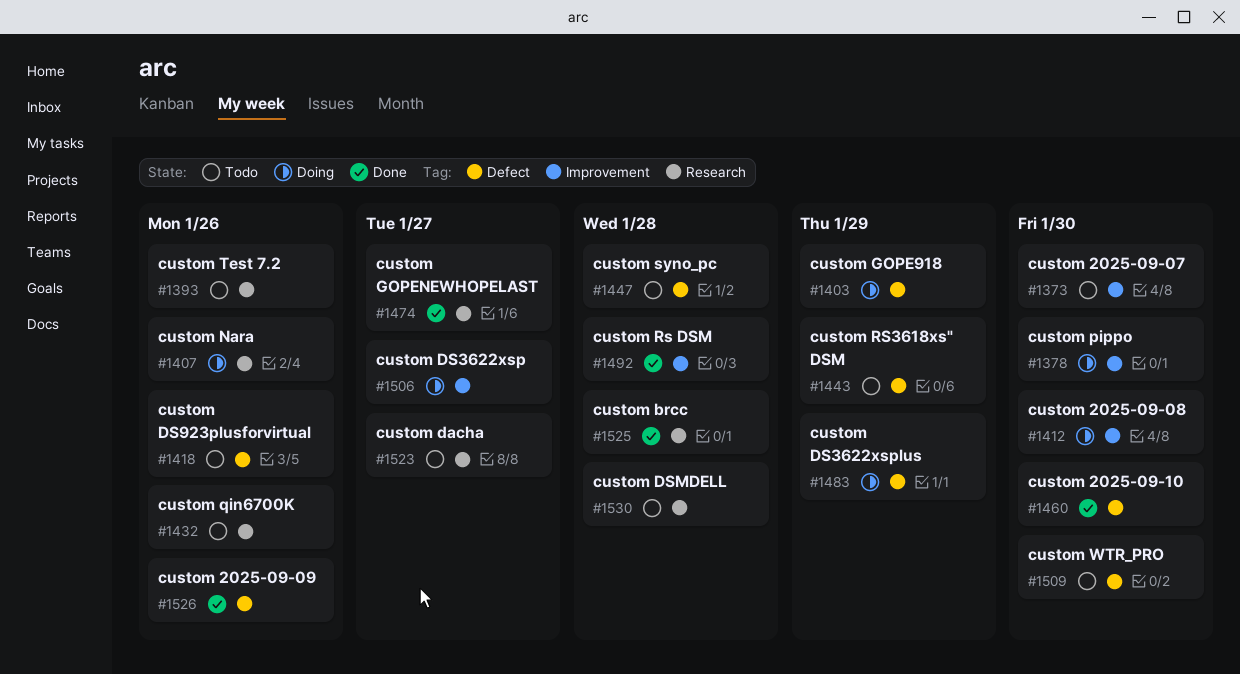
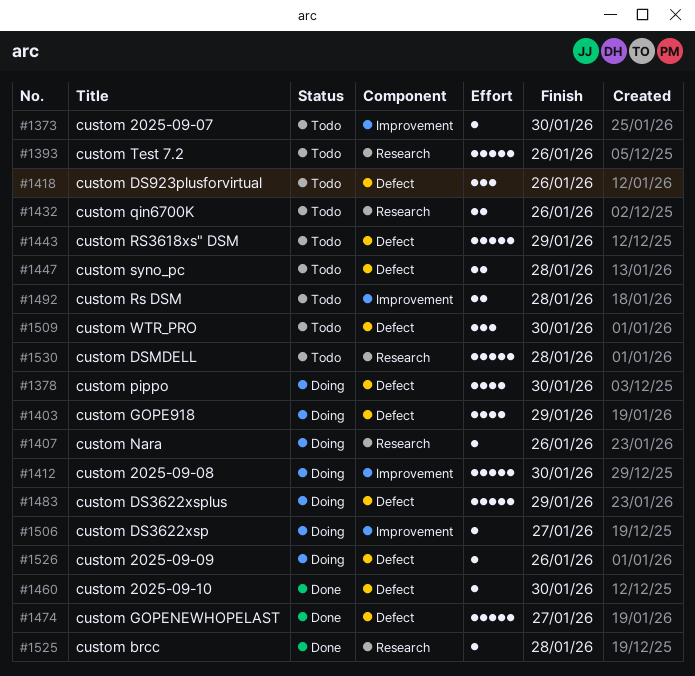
#1378, label: Improvement -> Defect
#1474, label: Research -> Defect
#1492, status: Done -> Todo
#1523: present -> none
#1526, status: Done -> Doing

